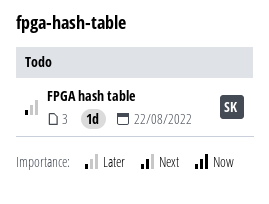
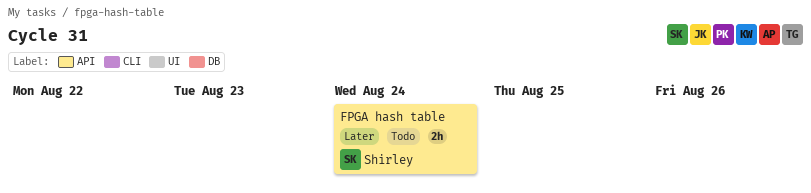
FPGA hash table, estimate: 1d -> 2h
FPGA hash table, due: Aug 22 -> Aug 24

